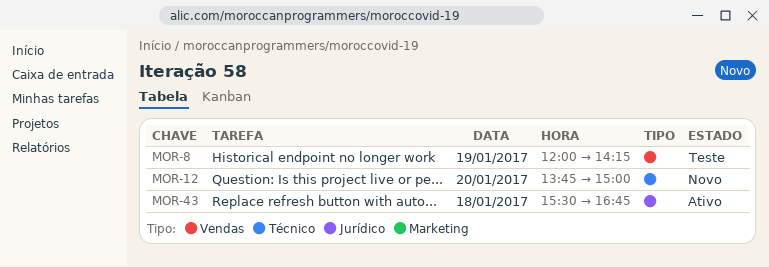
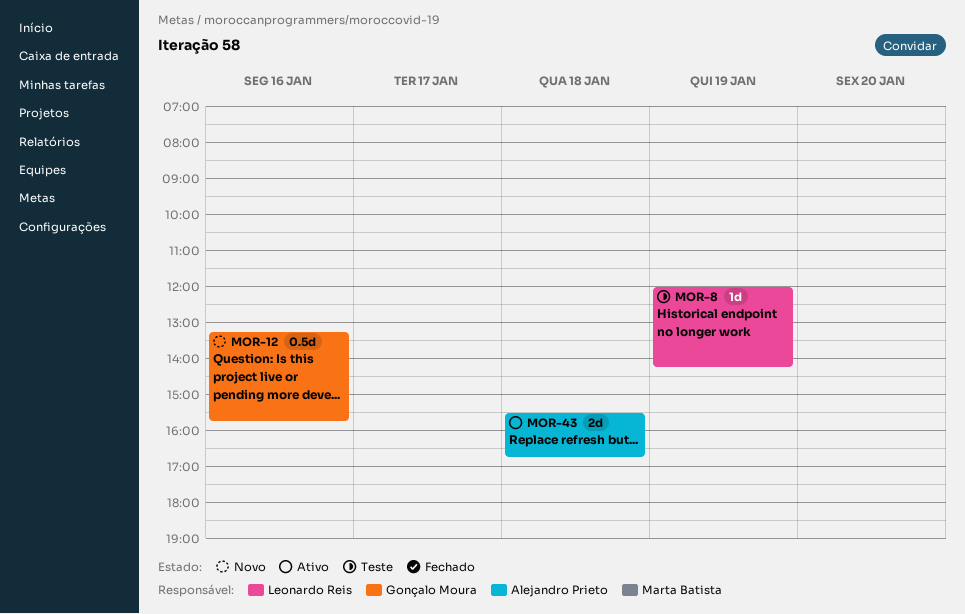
MOR-12, day: Jan 20 -> Jan 16
MOR-12, begins: 13:45 -> 13:15
MOR-12, ends: 15:00 -> 15:45

